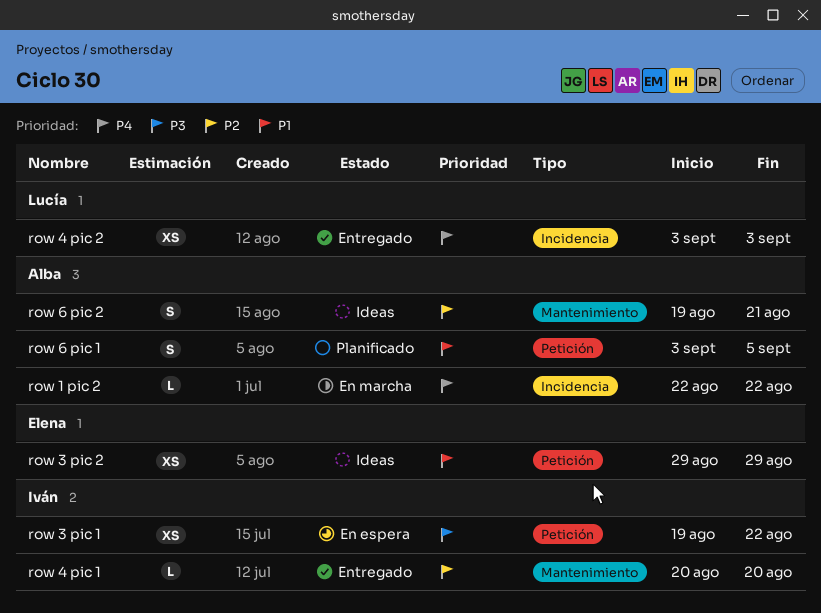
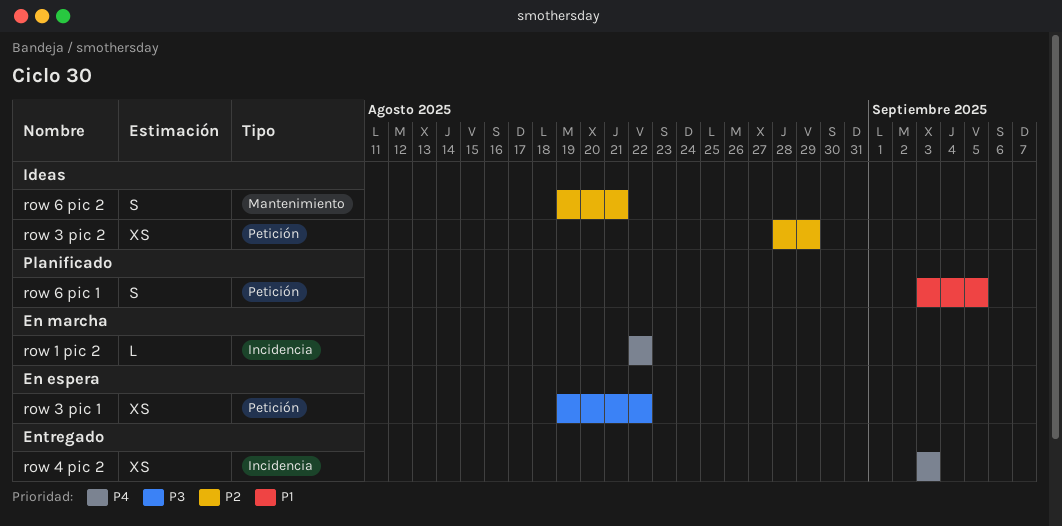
row 3 pic 2, priority: P1 -> P2
row 3 pic 2, start: Aug 29 -> Aug 28
row 4 pic 1: present -> none

